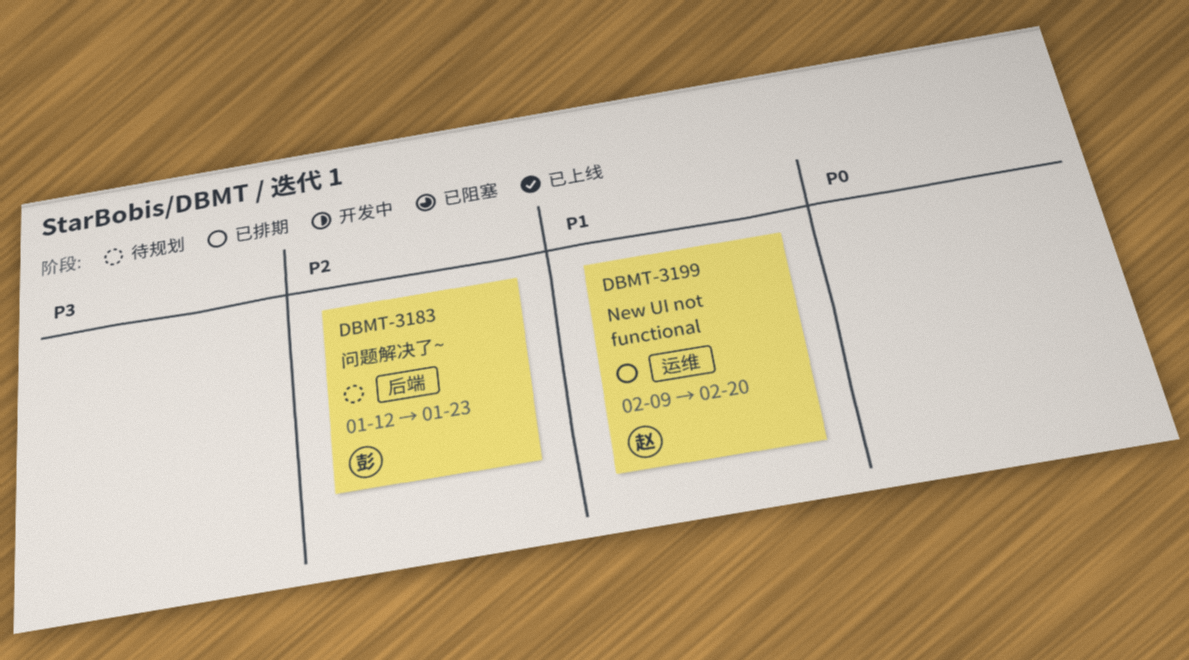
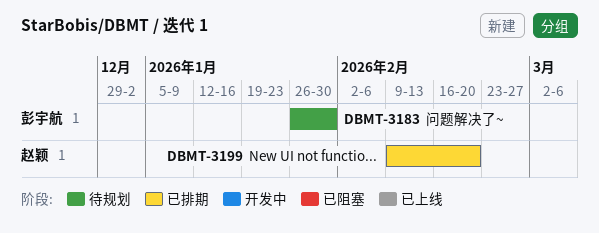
DBMT-3183, start: Jan 12 -> Jan 26
DBMT-3183, due: Jan 23 -> Jan 30

